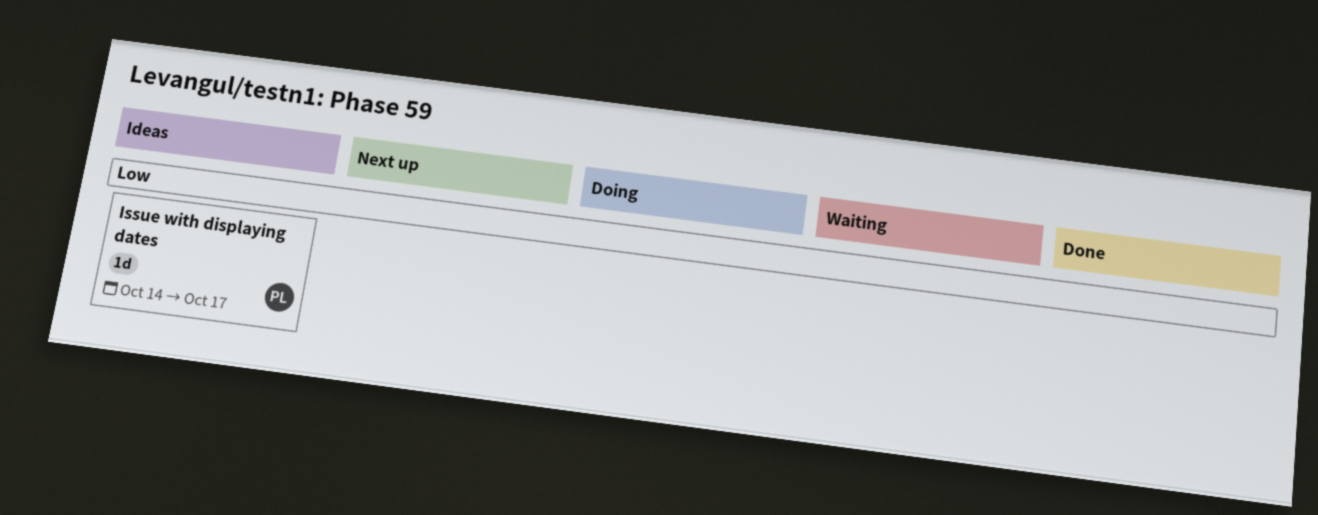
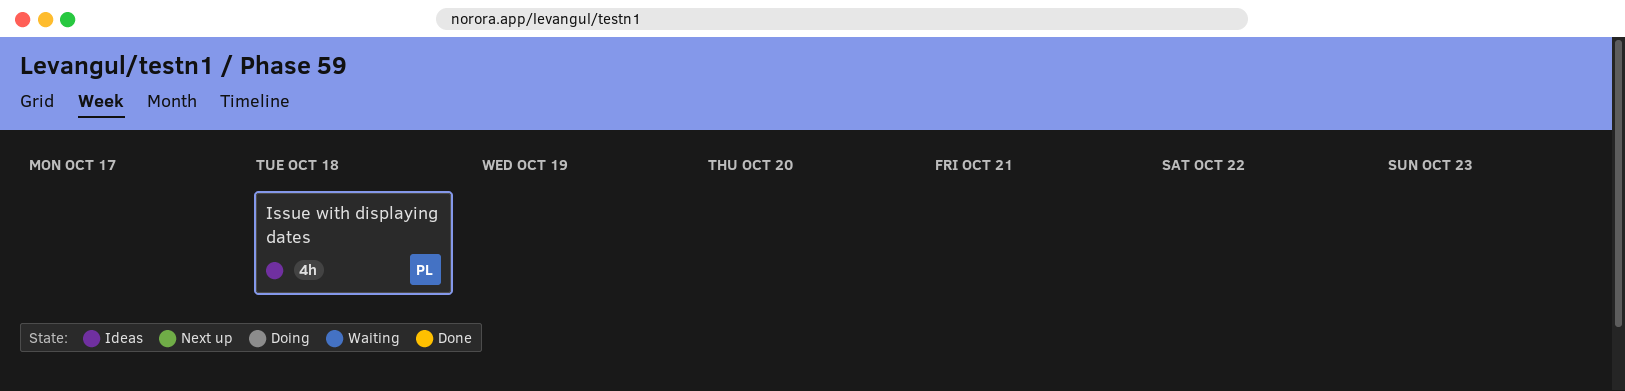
Issue with displaying dates, estimate: 1d -> 4h
Issue with displaying dates, due: Oct 17 -> Oct 18

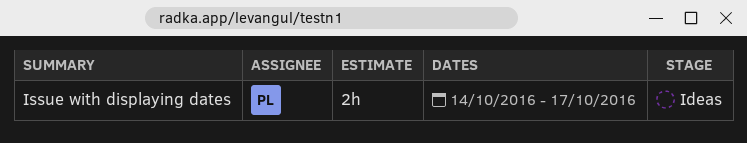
Issue with displaying dates, estimate: 4h -> 2h
Issue with displaying dates, due: Oct 18 -> Oct 17

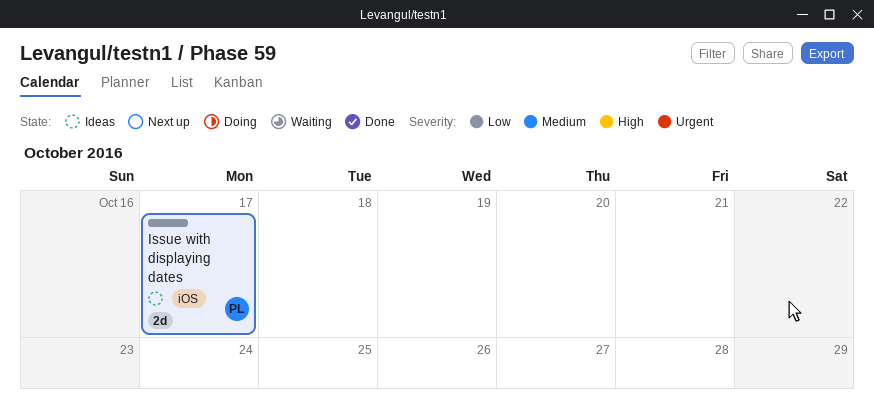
Issue with displaying dates, estimate: 2h -> 2d

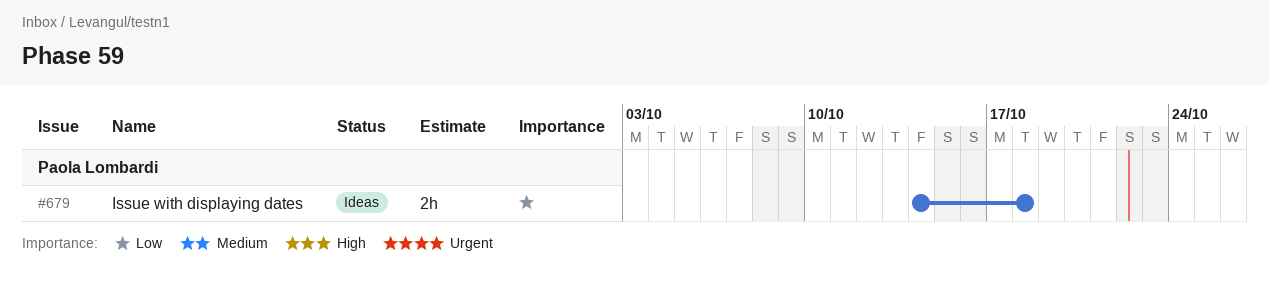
Issue with displaying dates, estimate: 2d -> 2h
Issue with displaying dates, due: Oct 17 -> Oct 18

